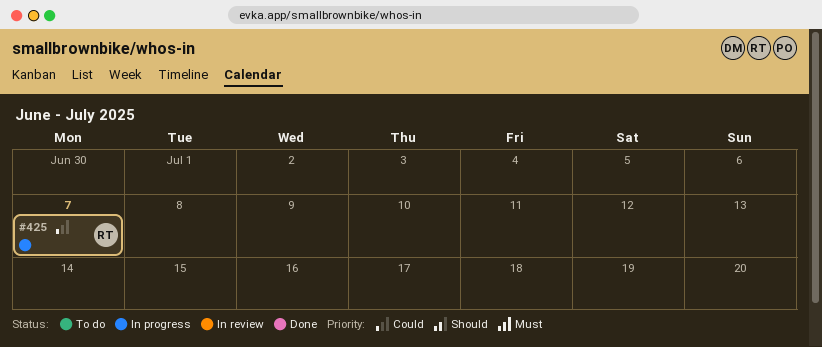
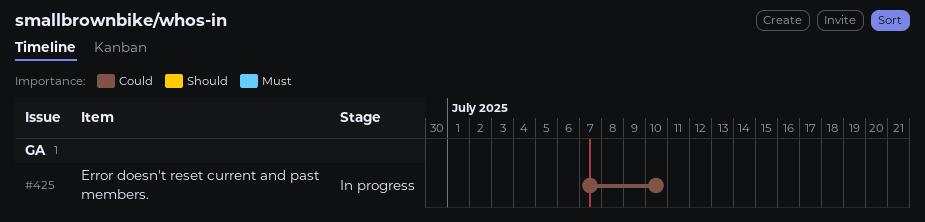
#425, due: Jul 7 -> Jul 10

